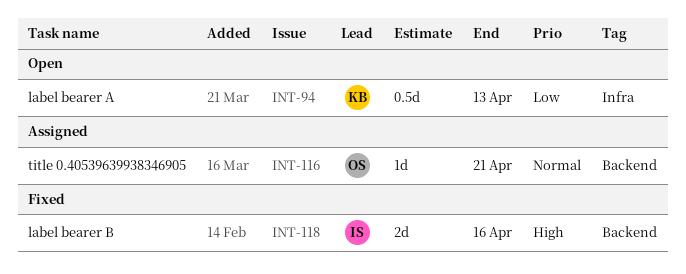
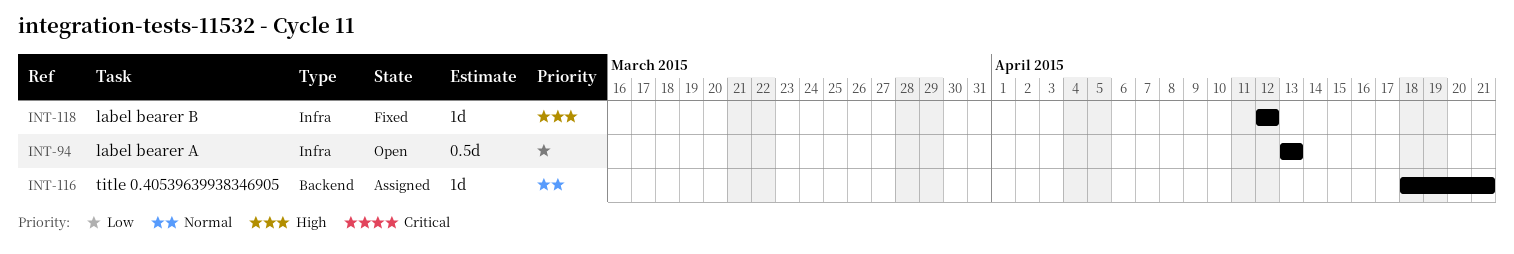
INT-118, label: Backend -> Infra
INT-118, estimate: 2d -> 1d
INT-118, due: Apr 16 -> Apr 12

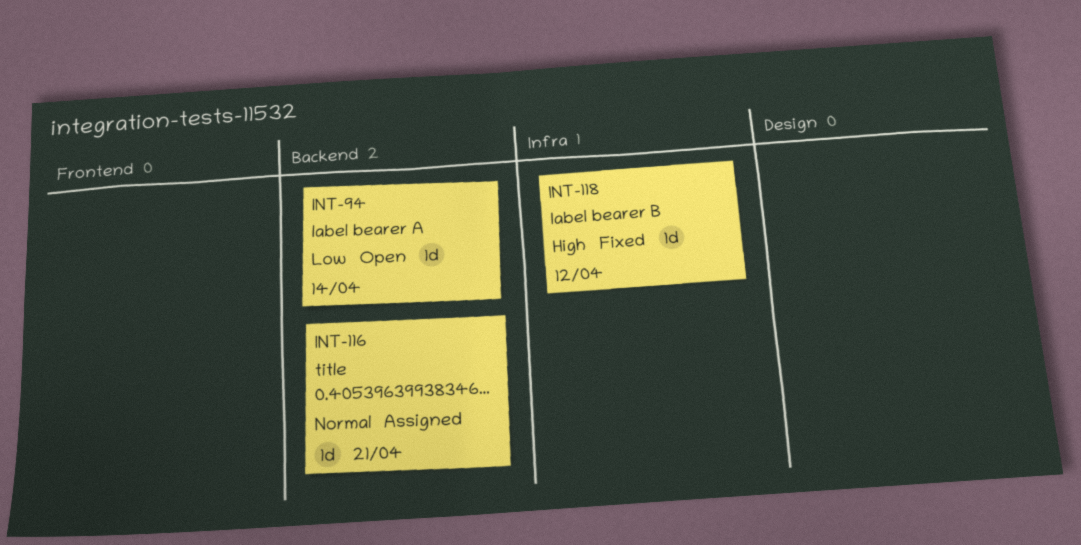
INT-94, label: Infra -> Backend
INT-94, estimate: 0.5d -> 1d
INT-94, due: Apr 13 -> Apr 14

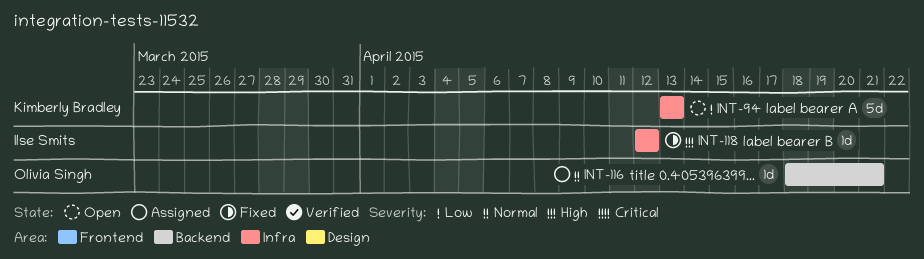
INT-94, label: Backend -> Infra
INT-94, estimate: 1d -> 5d
INT-94, due: Apr 14 -> Apr 13

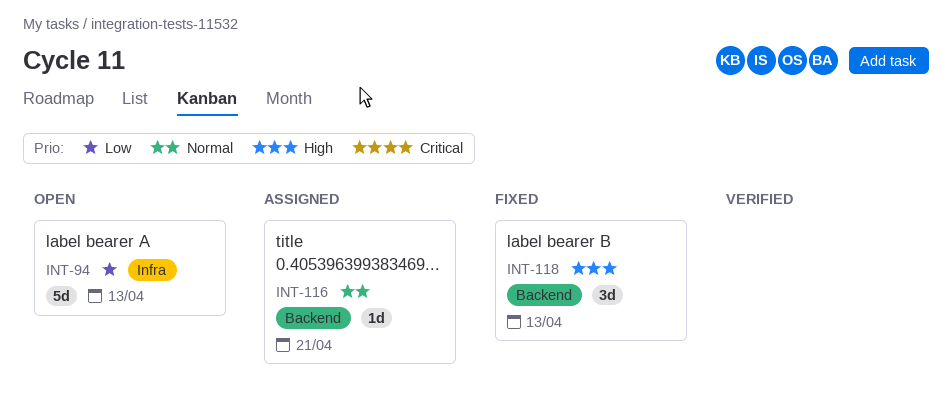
INT-118, label: Infra -> Backend
INT-118, estimate: 1d -> 3d
INT-118, due: Apr 12 -> Apr 13

